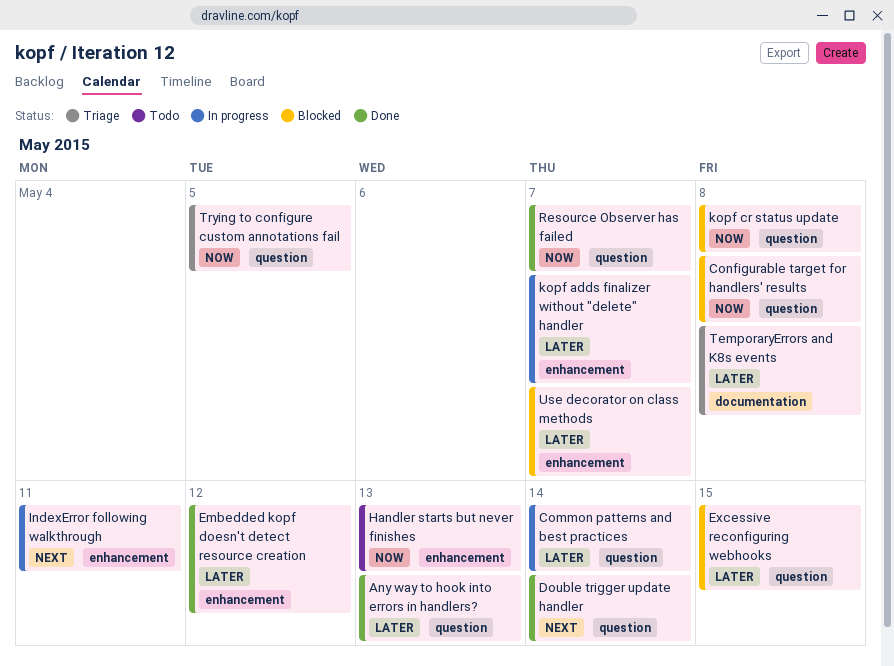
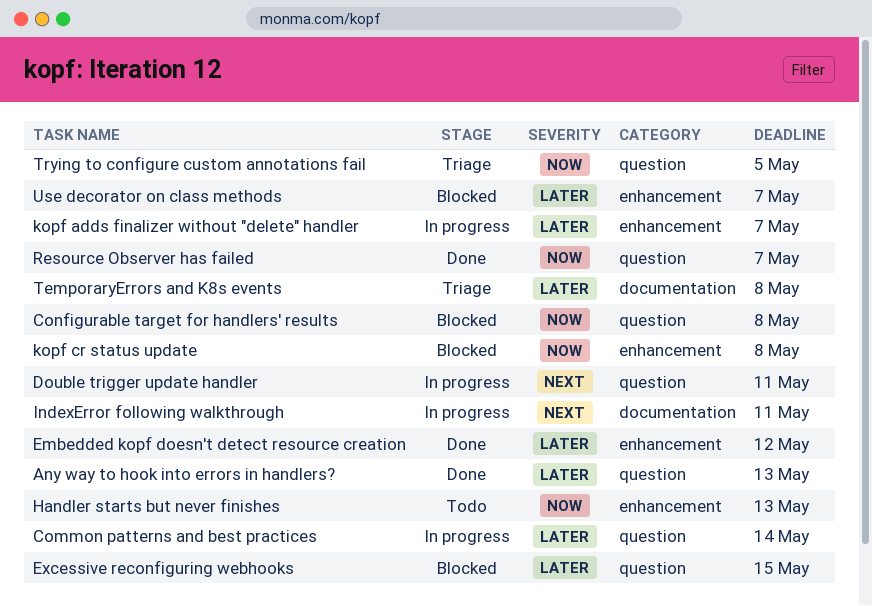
Double trigger update handler, status: Done -> In progress
Double trigger update handler, due: May 14 -> May 11
IndexError following walkthrough, label: enhancement -> documentation
kopf cr status update, label: question -> enhancement

